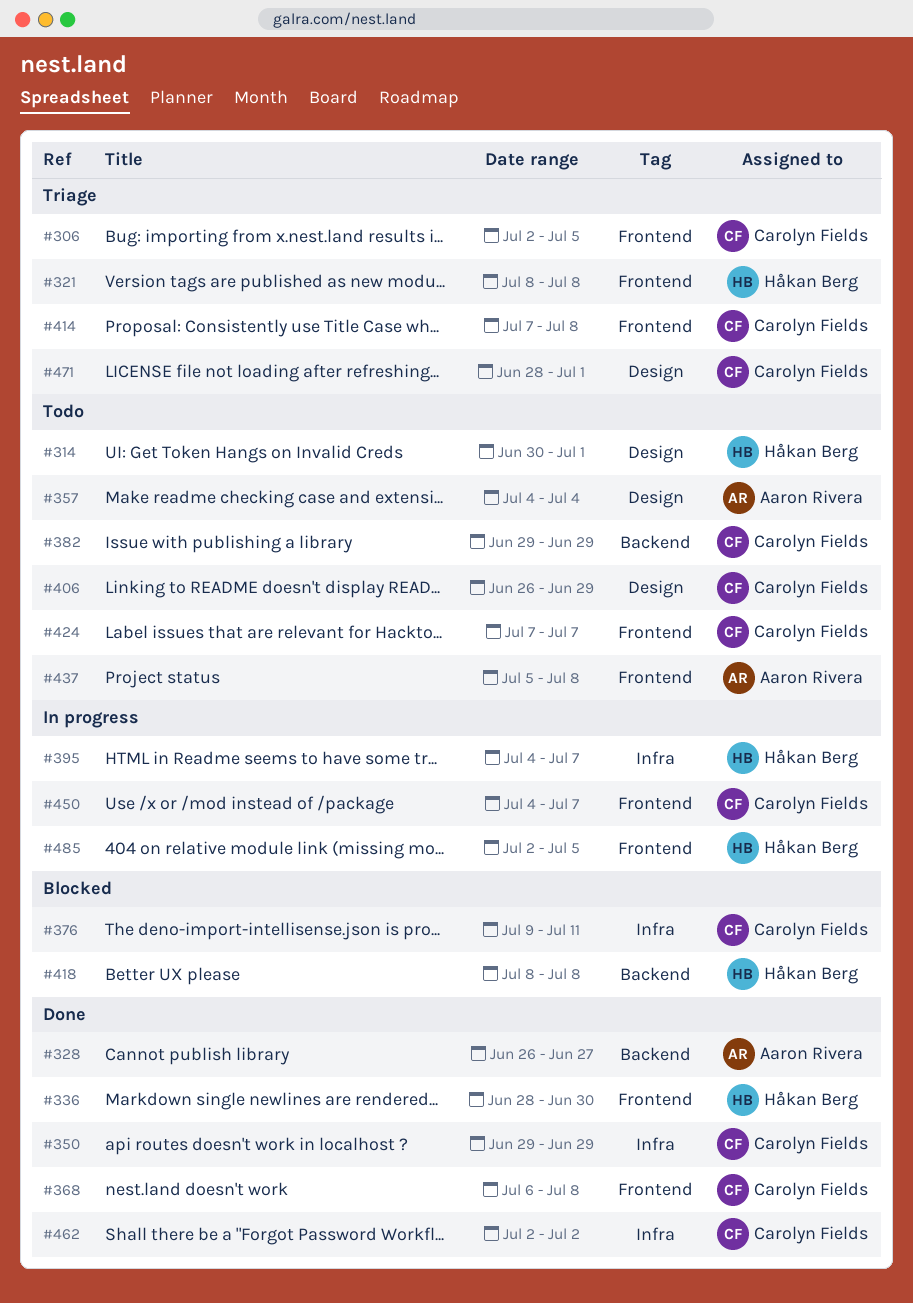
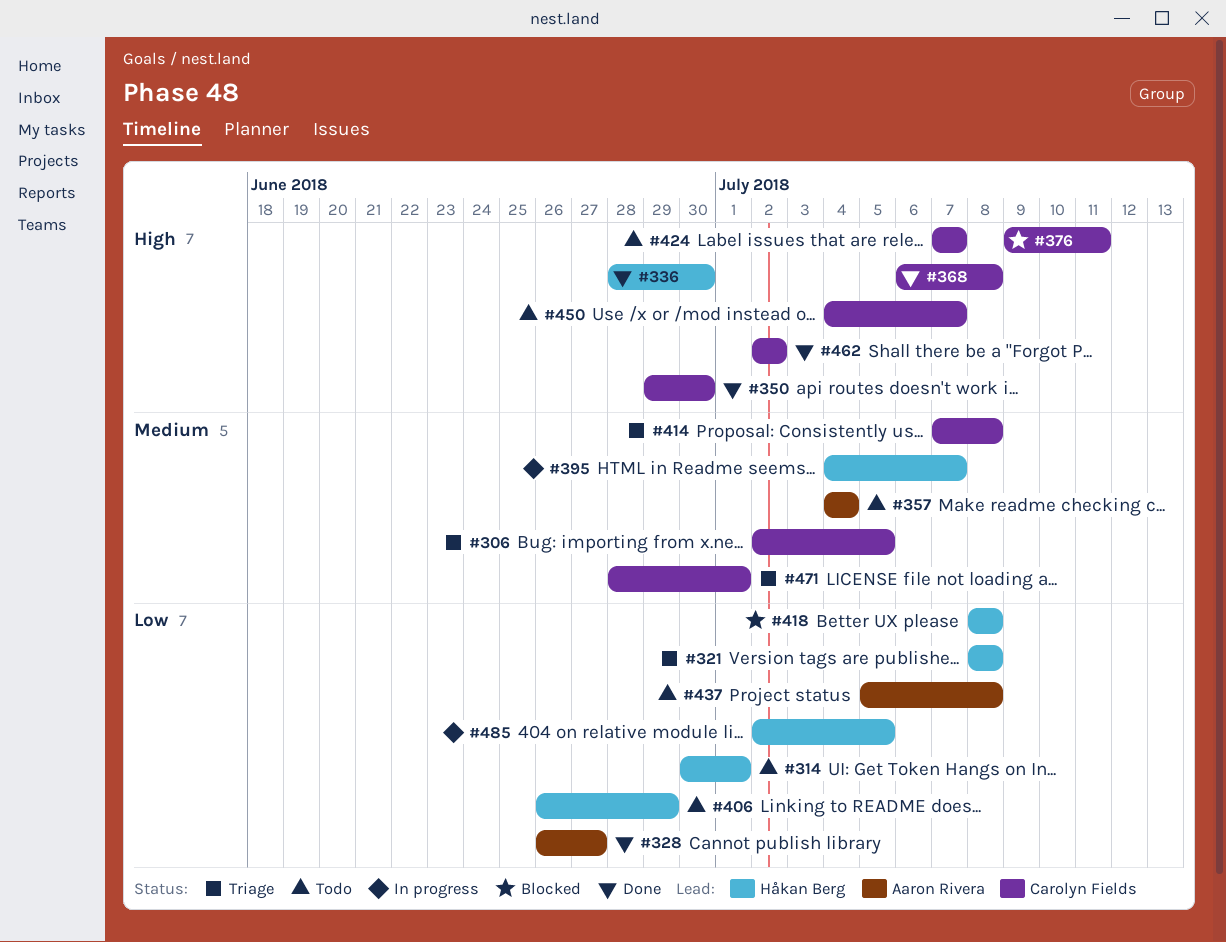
#350, due: Jun 29 -> Jun 30
#382: present -> none
#406, owner: Carolyn Fields -> Håkan Berg
#450, status: In progress -> Todo

